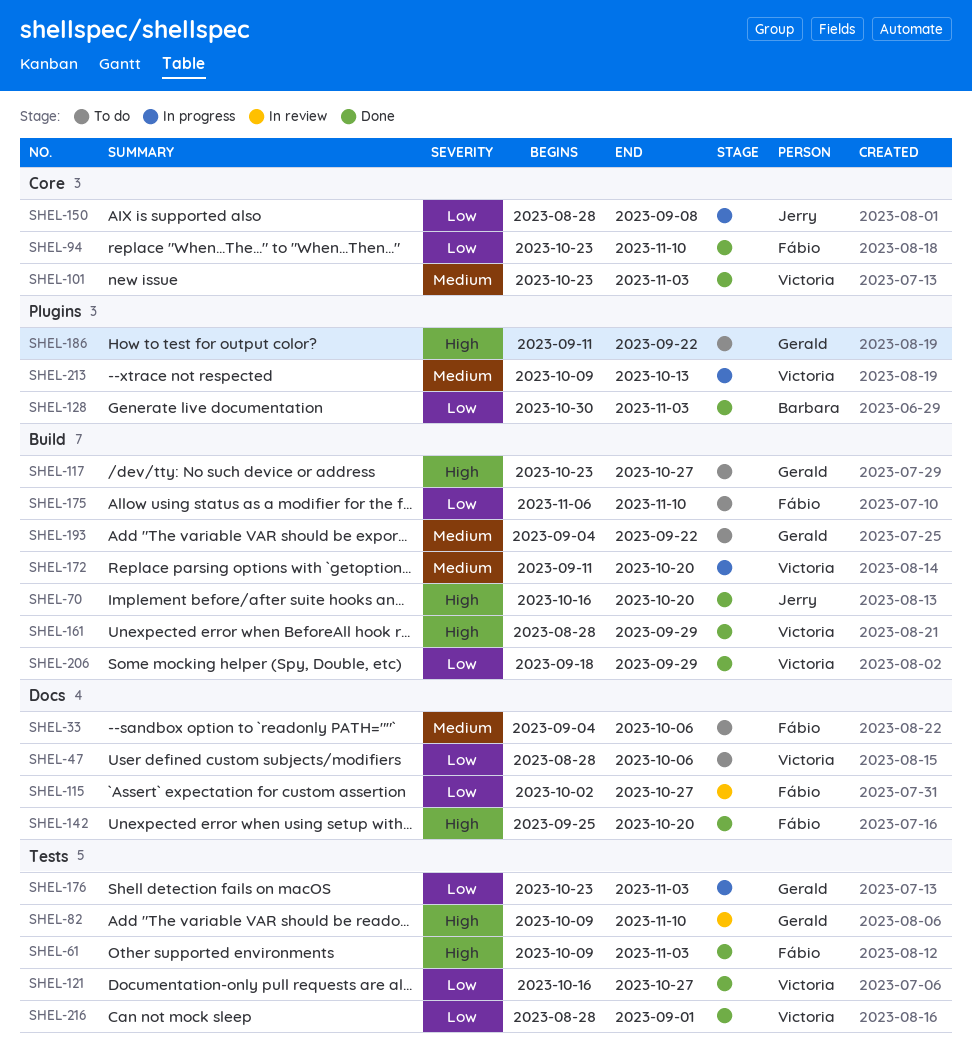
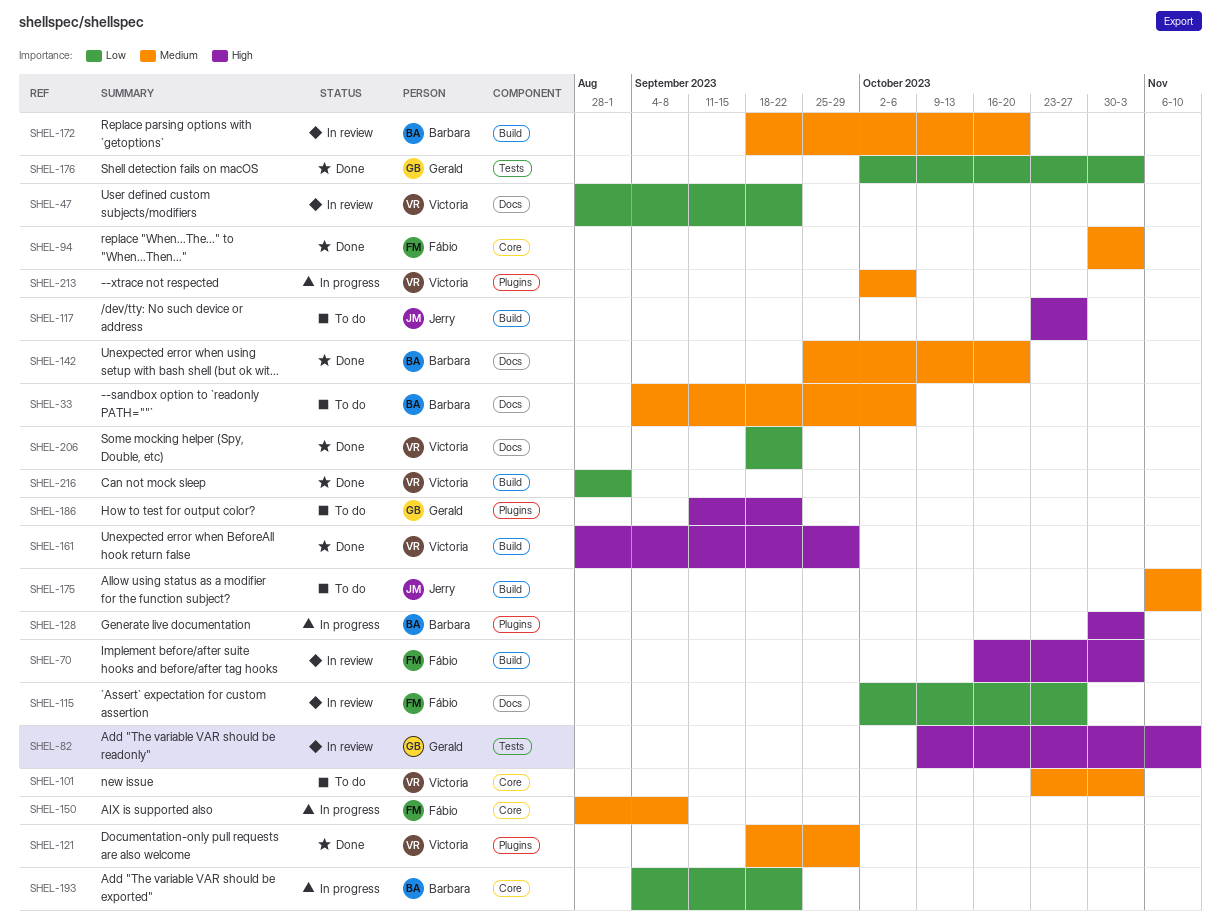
SHEL-33, owner: Fábio -> Barbara
SHEL-47, status: To do -> In review
SHEL-47, due: Oct 6 -> Sep 22
SHEL-61: present -> none
SHEL-70, status: Done -> In review
SHEL-70, owner: Jerry -> Fábio
SHEL-70, due: Oct 20 -> Nov 3
SHEL-94, priority: Low -> Medium
SHEL-94, start: Oct 23 -> Oct 30
SHEL-94, due: Nov 10 -> Nov 3
SHEL-101, status: Done -> To do
SHEL-117, owner: Gerald -> Jerry
SHEL-121, priority: Low -> Medium
SHEL-121, label: Tests -> Plugins
SHEL-121, start: Oct 16 -> Sep 18
SHEL-121, due: Oct 27 -> Sep 29
SHEL-128, status: Done -> In progress
SHEL-128, priority: Low -> High
SHEL-142, owner: Fábio -> Barbara
SHEL-142, priority: High -> Medium
SHEL-150, owner: Jerry -> Fábio
SHEL-150, priority: Low -> Medium
SHEL-172, status: In progress -> In review
SHEL-172, owner: Victoria -> Barbara
SHEL-172, start: Sep 11 -> Sep 18
SHEL-175, owner: Fábio -> Jerry
SHEL-175, priority: Low -> Medium
SHEL-176, status: In progress -> Done
SHEL-176, start: Oct 23 -> Oct 2
SHEL-193, status: To do -> In progress
SHEL-193, owner: Gerald -> Barbara
SHEL-193, priority: Medium -> Low
SHEL-193, label: Build -> Core
SHEL-206, label: Build -> Docs
SHEL-206, due: Sep 29 -> Sep 22
SHEL-213, start: Oct 9 -> Oct 2
SHEL-213, due: Oct 13 -> Oct 6
SHEL-216, label: Tests -> Build

